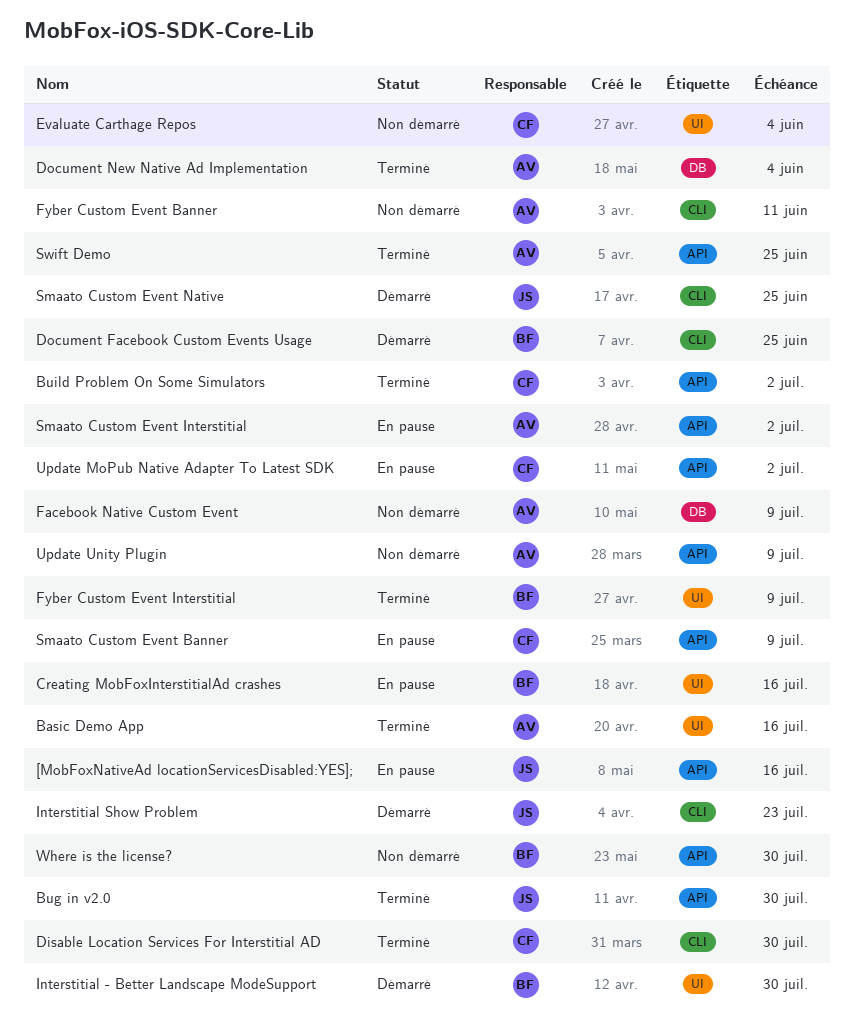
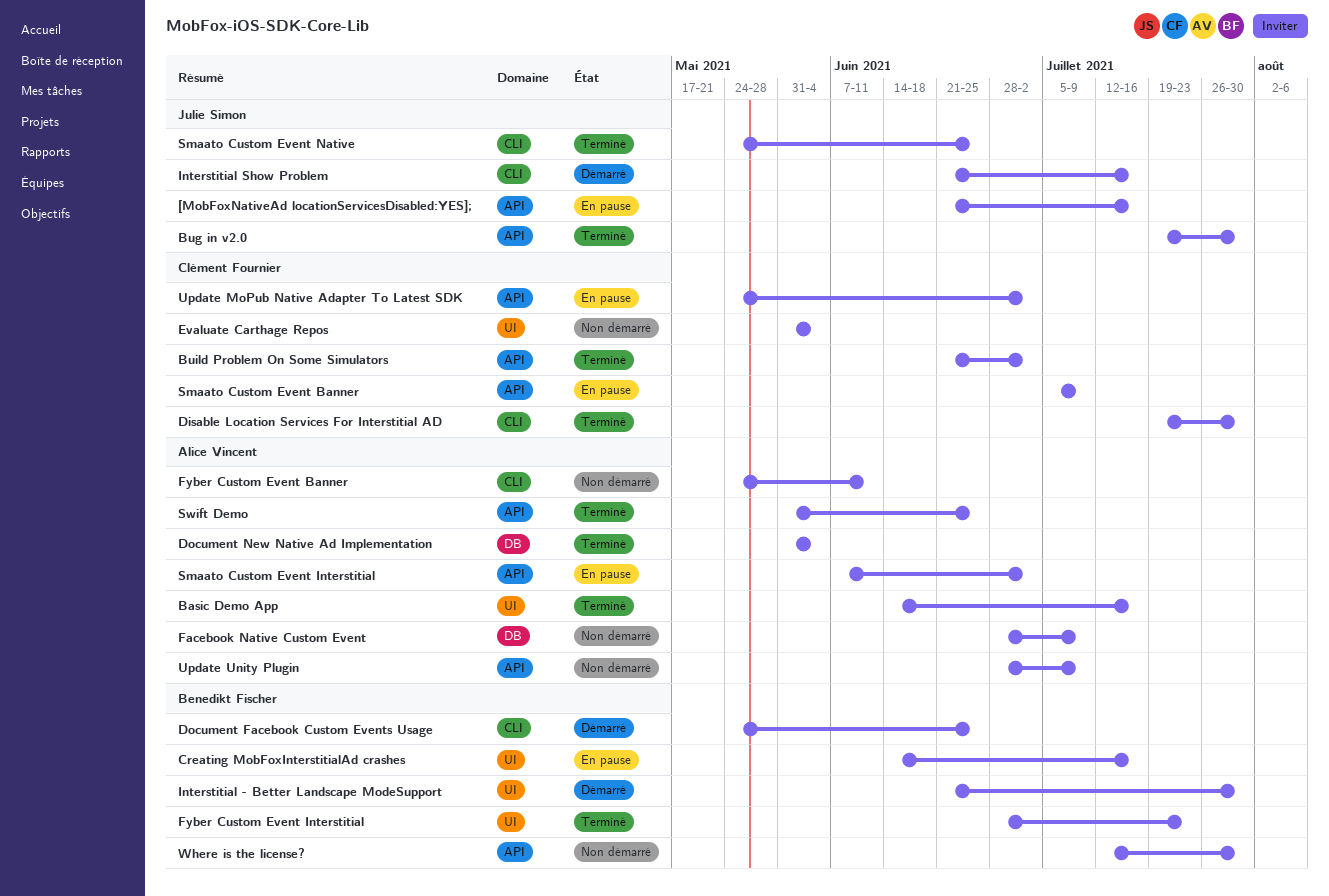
Fyber Custom Event Interstitial, due: Jul 9 -> Jul 23
Interstitial Show Problem, due: Jul 23 -> Jul 16
Smaato Custom Event Native, status: Démarré -> Terminé

